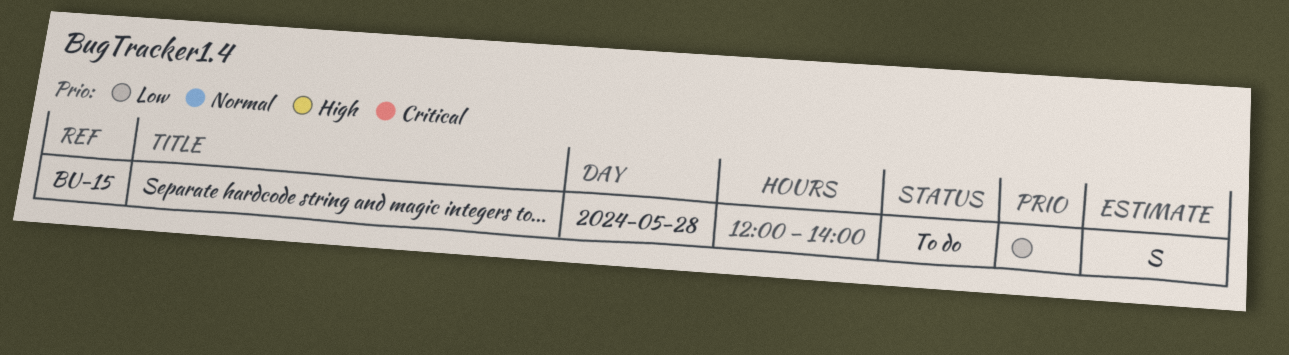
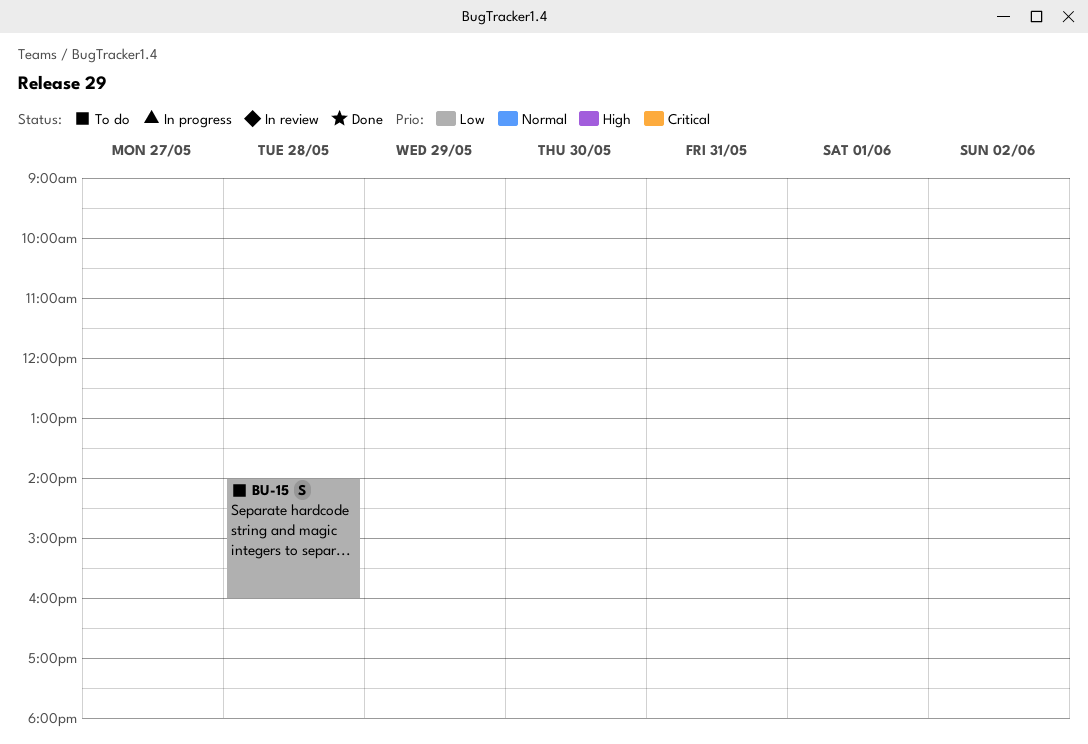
BU-15, begins: 12:00 -> 14:00
BU-15, ends: 14:00 -> 16:00

